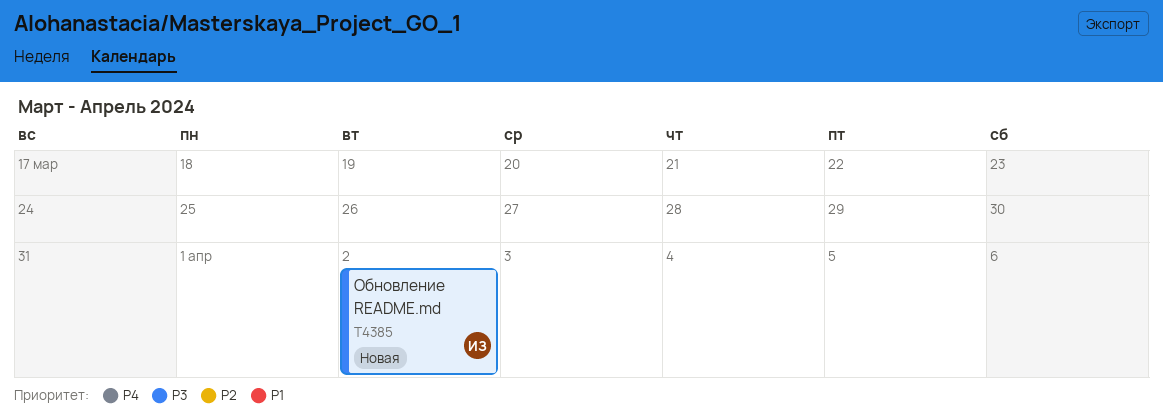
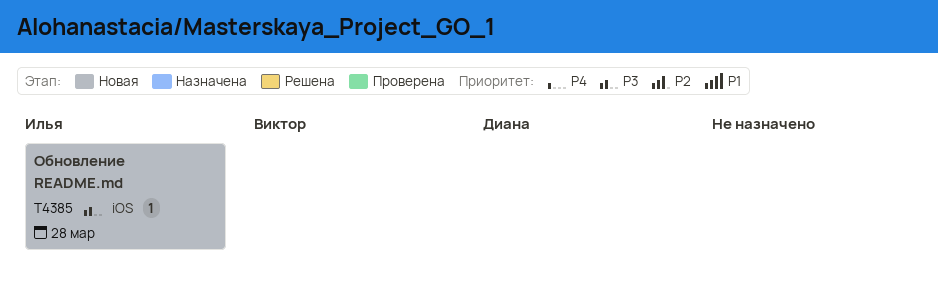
T4385, due: Apr 2 -> Mar 28

